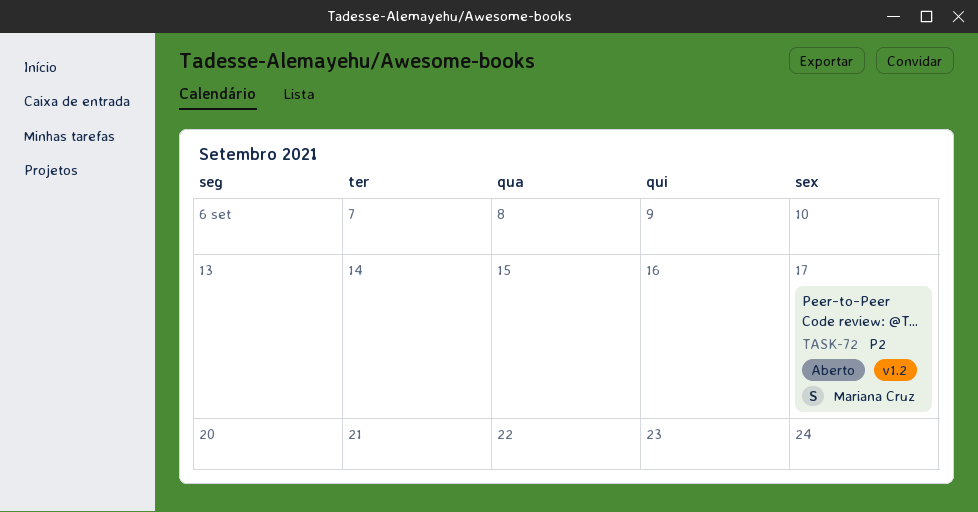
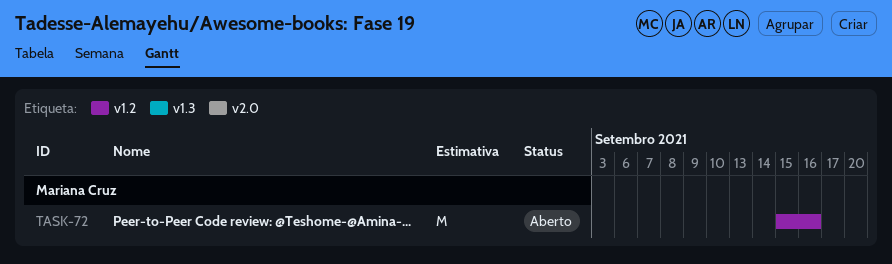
TASK-72, estimate: S -> M
TASK-72, due: Sep 17 -> Sep 16

